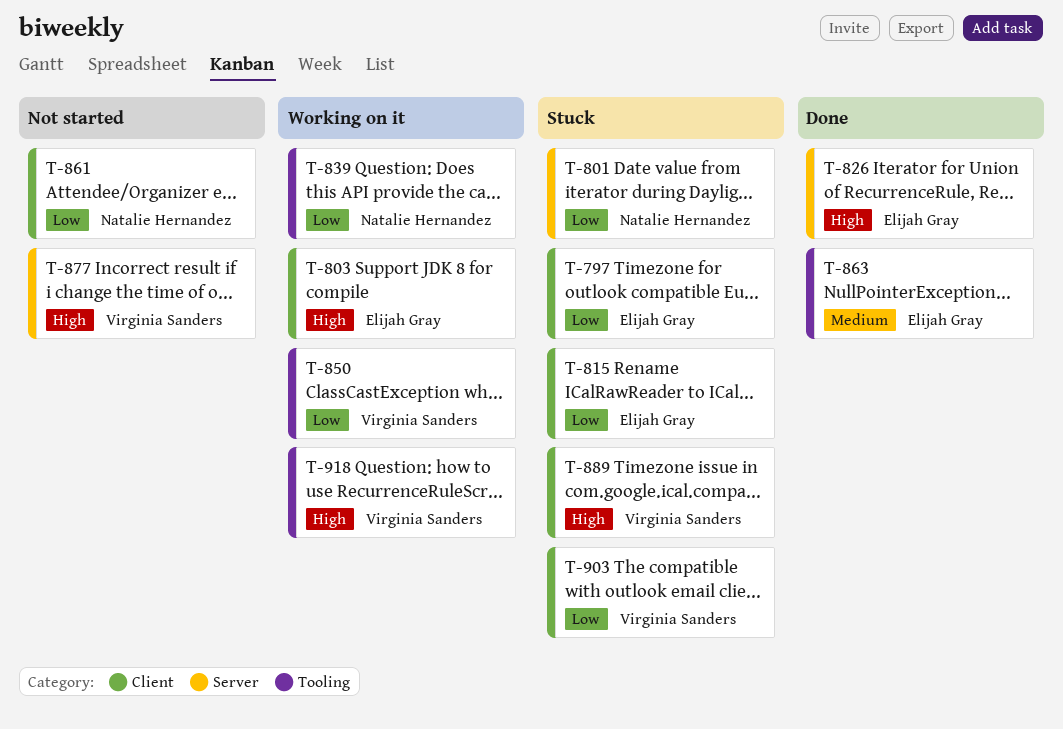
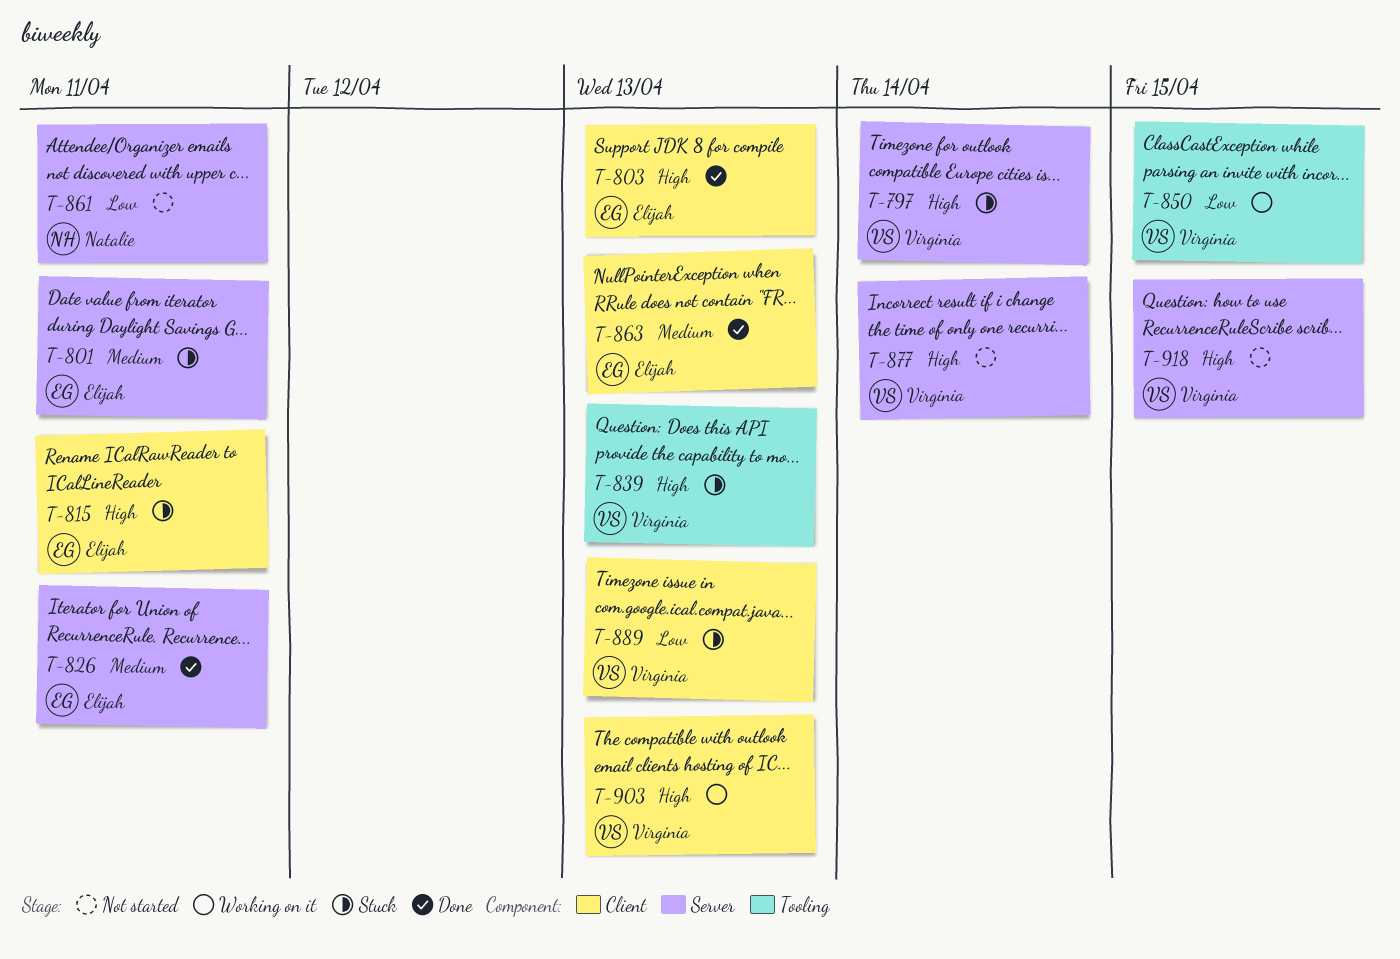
T-797, owner: Elijah Gray -> Virginia Sanders
T-797, priority: Low -> High
T-797, label: Client -> Server
T-801, owner: Natalie Hernandez -> Elijah Gray
T-801, priority: Low -> Medium
T-803, status: Working on it -> Done
T-815, priority: Low -> High
T-826, priority: High -> Medium
T-839, status: Working on it -> Stuck
T-839, owner: Natalie Hernandez -> Virginia Sanders
T-839, priority: Low -> High
T-861, label: Client -> Server
T-863, label: Tooling -> Client
T-889, priority: High -> Low
T-903, status: Stuck -> Working on it
T-903, priority: Low -> High
T-918, status: Working on it -> Not started
T-918, label: Tooling -> Server

